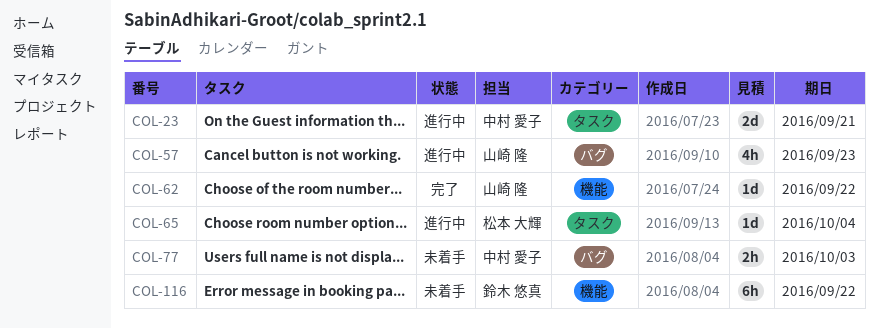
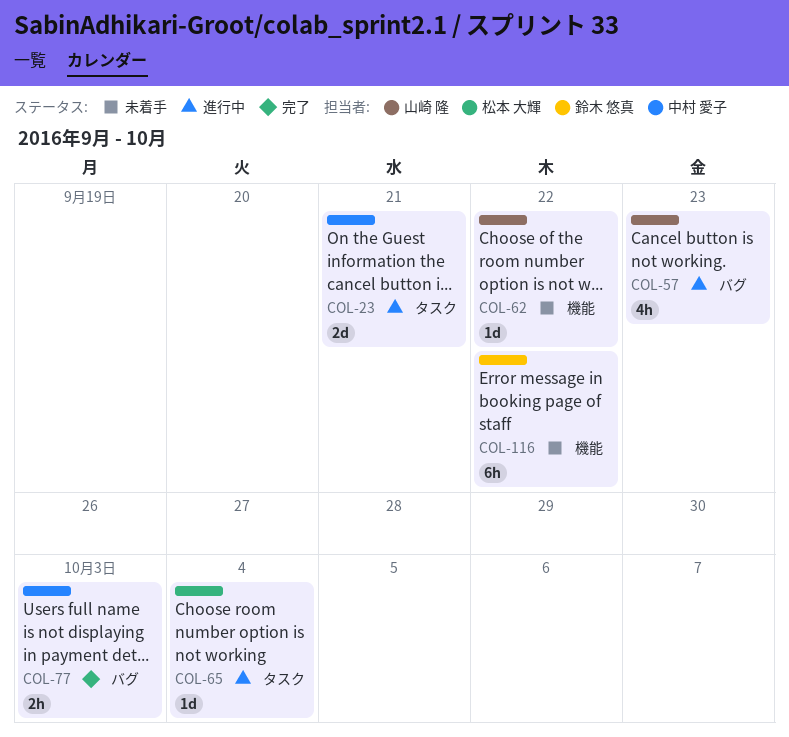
COL-62, status: 完了 -> 未着手
COL-77, status: 未着手 -> 完了

